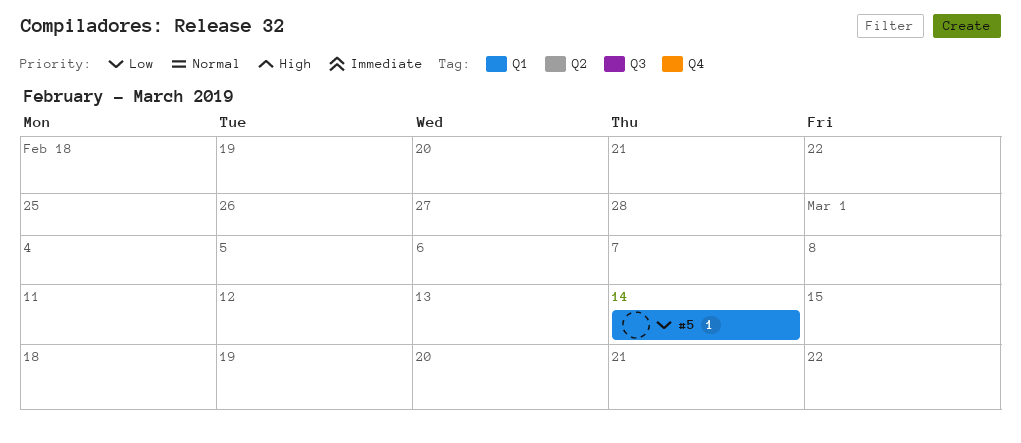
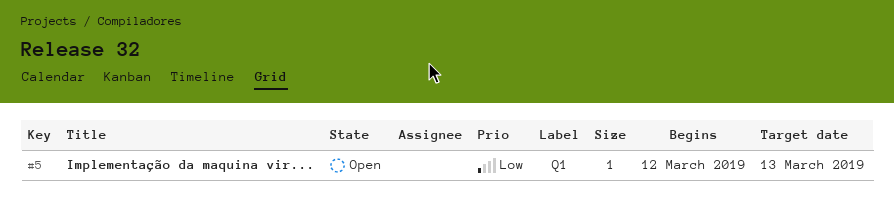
#5, start: Mar 14 -> Mar 12
#5, due: Mar 14 -> Mar 13

